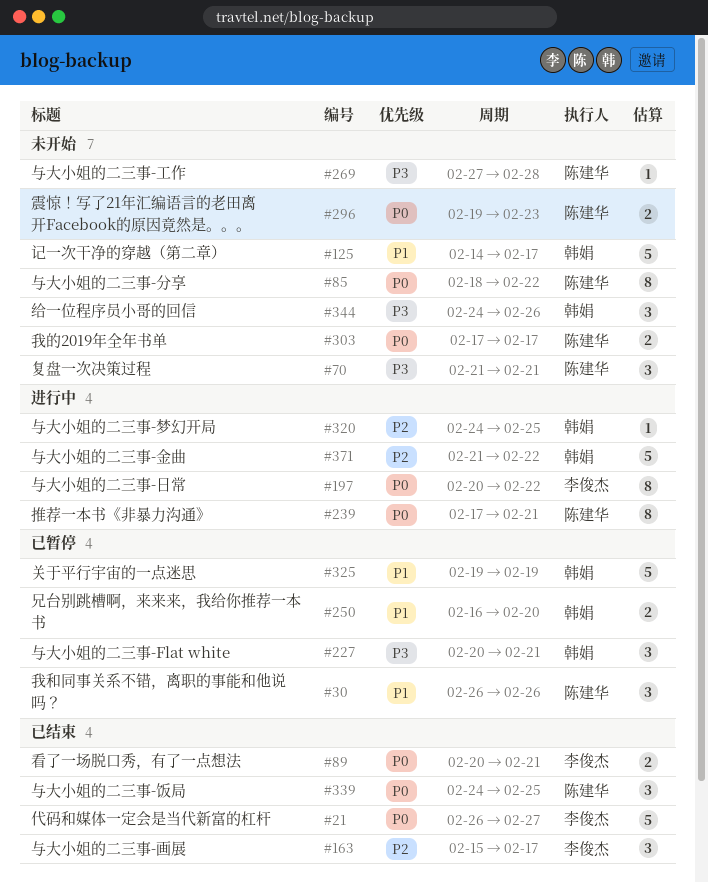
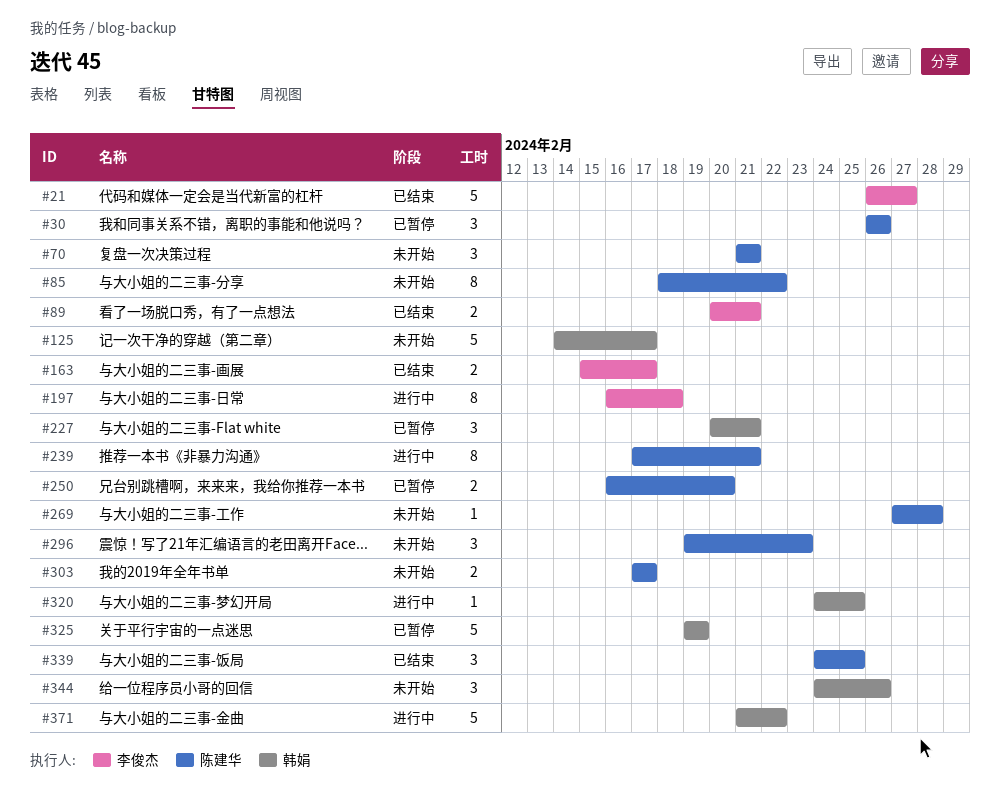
#163, estimate: 3 -> 2
#197, start: Feb 20 -> Feb 16
#197, due: Feb 22 -> Feb 18
#250, owner: 韩娟 -> 陈建华
#296, estimate: 2 -> 3

